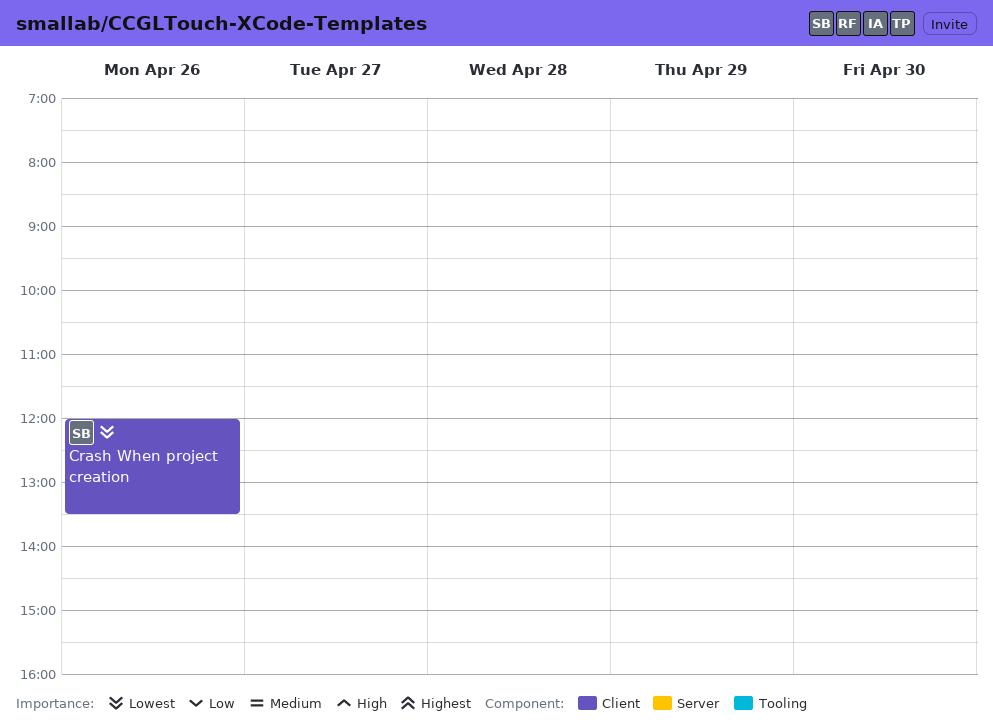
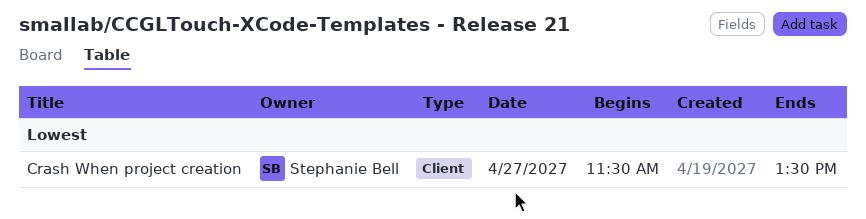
Crash When project creation, day: Apr 26 -> Apr 27
Crash When project creation, begins: 12:00 -> 11:30

